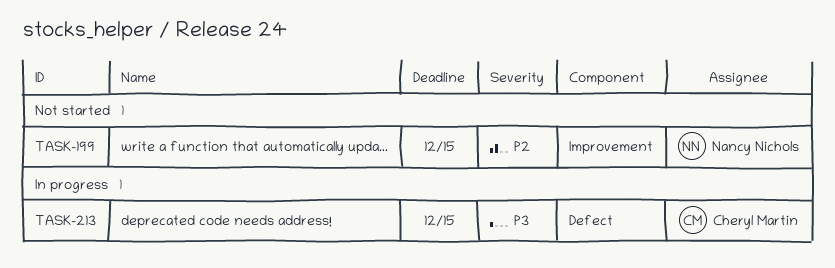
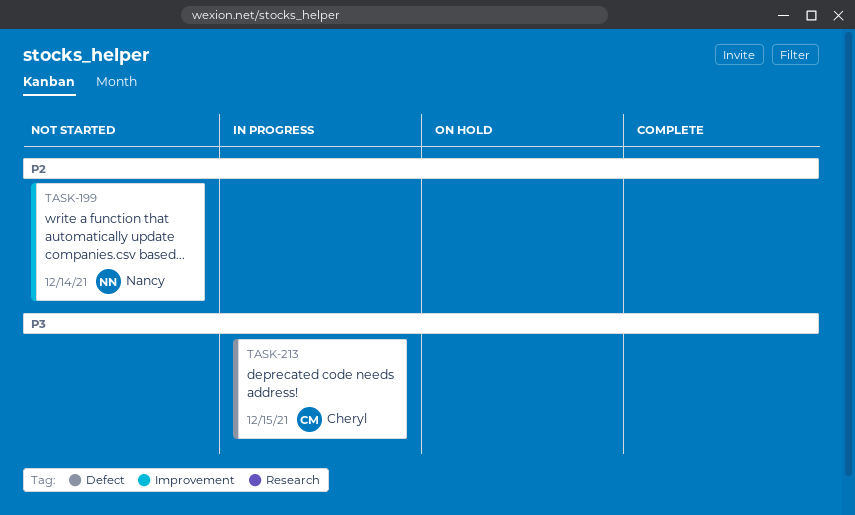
TASK-199, due: Dec 15 -> Dec 14

